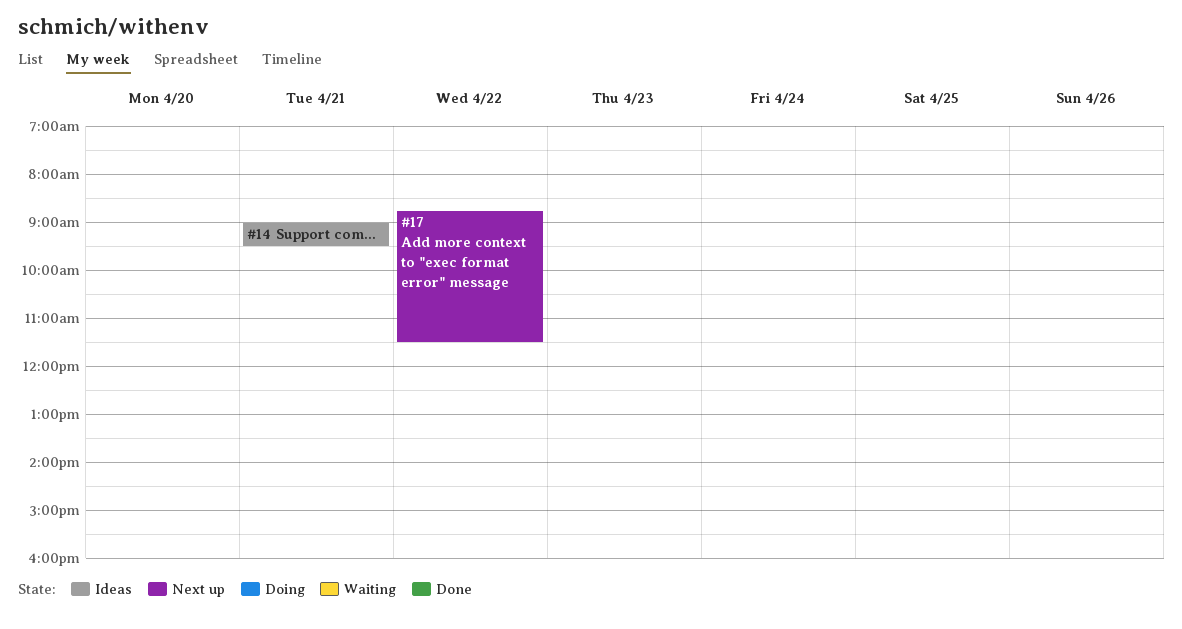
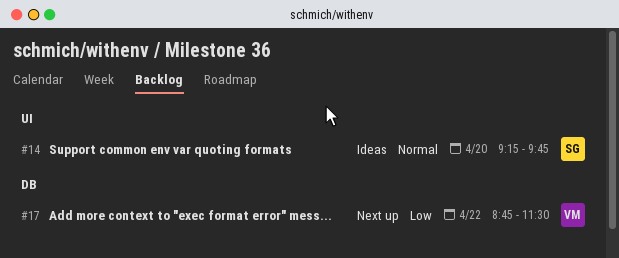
#14, day: Apr 21 -> Apr 20
#14, begins: 09:00 -> 09:15
#14, ends: 09:30 -> 09:45

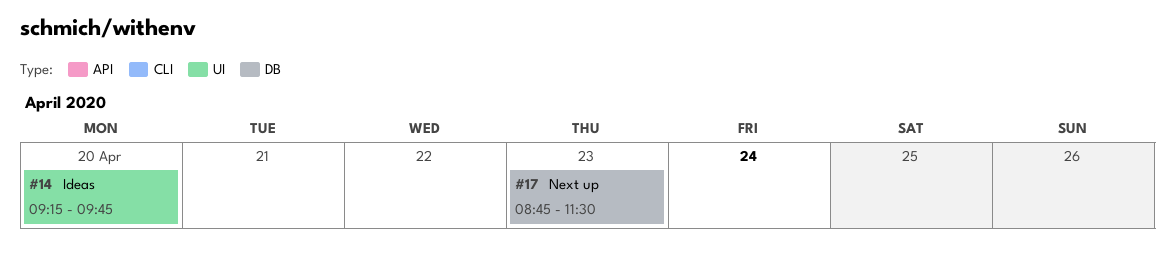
#17, day: Apr 22 -> Apr 23

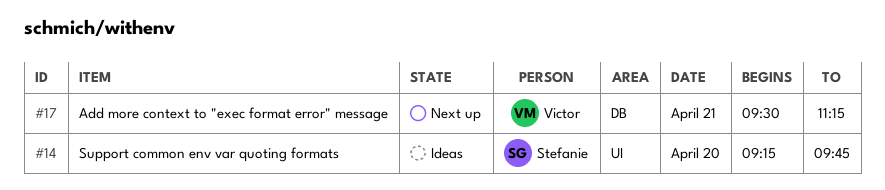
#17, day: Apr 23 -> Apr 21
#17, begins: 08:45 -> 09:30
#17, ends: 11:30 -> 11:15

